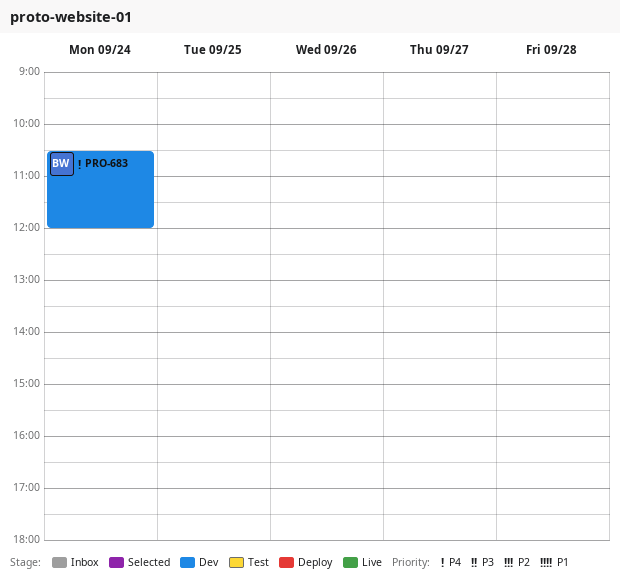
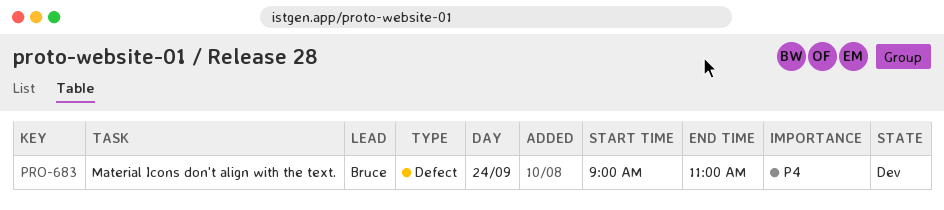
PRO-683, begins: 10:30 -> 09:00
PRO-683, ends: 12:00 -> 11:00

